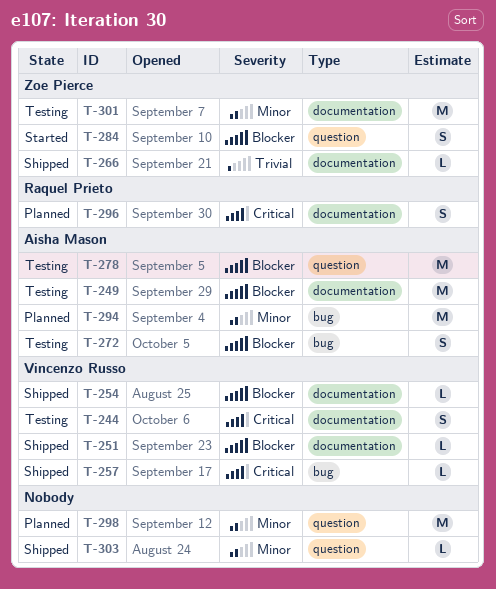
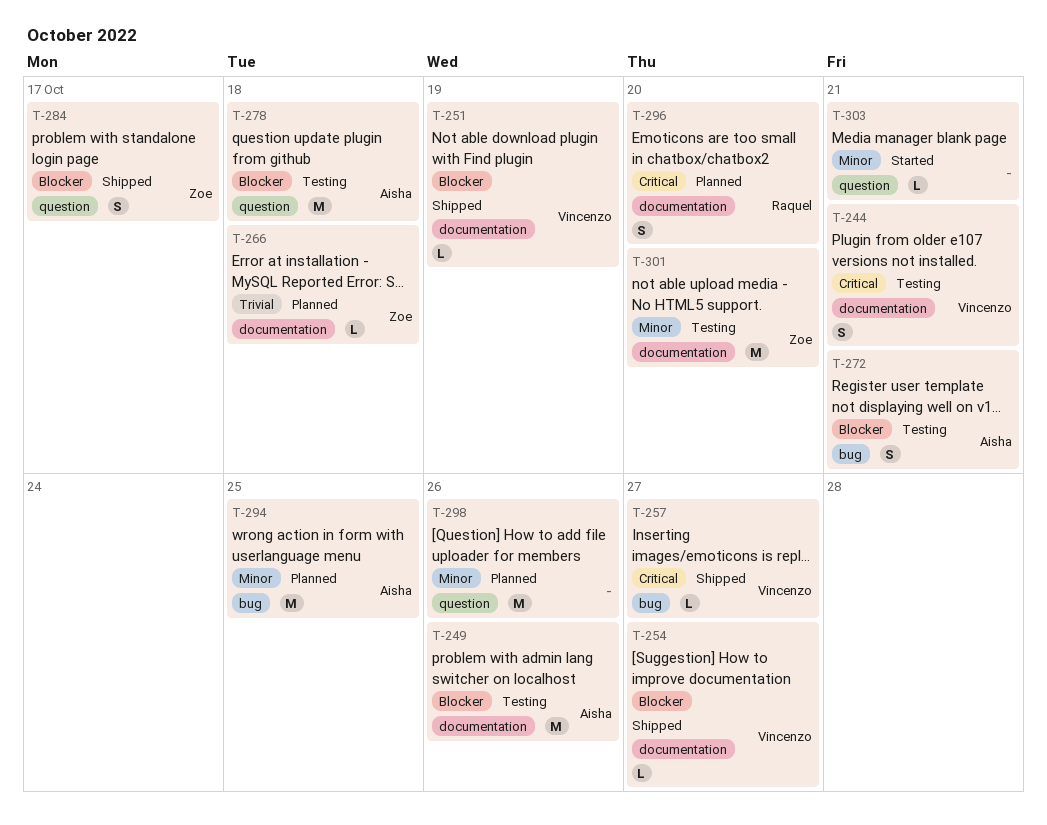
T-266, status: Shipped -> Planned
T-284, status: Started -> Shipped
T-303, status: Shipped -> Started

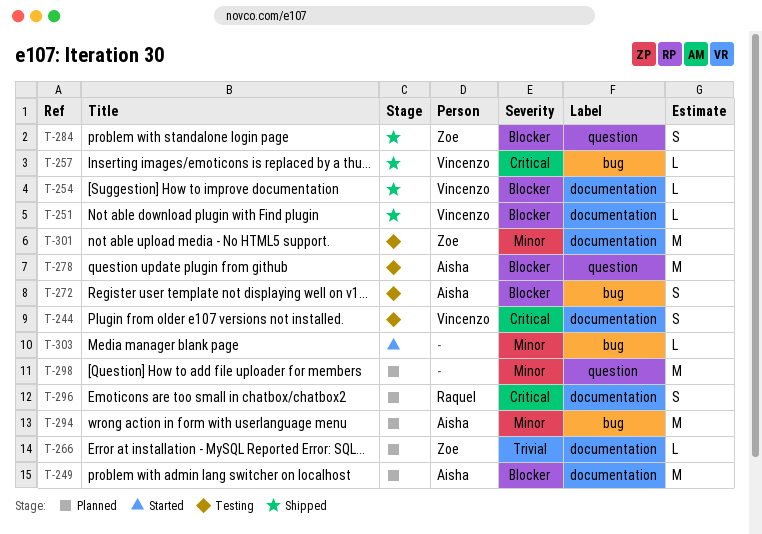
T-249, status: Testing -> Planned
T-303, label: question -> bug

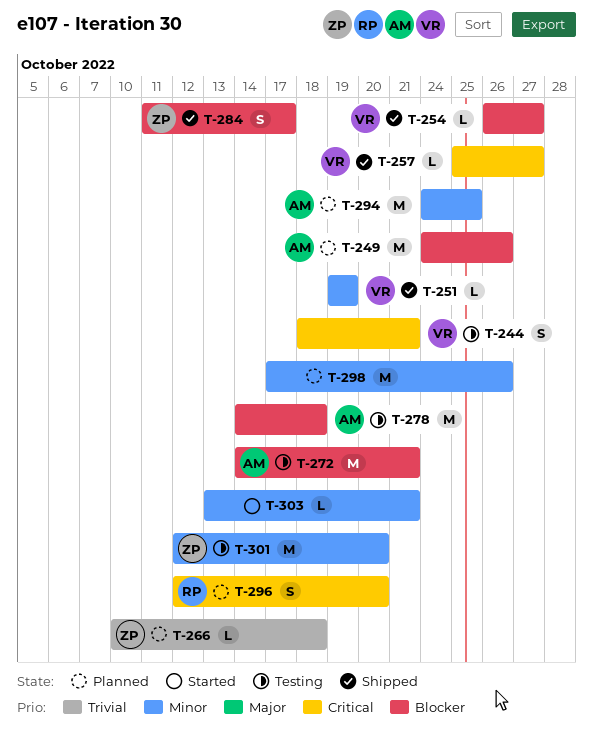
T-251, priority: Blocker -> Minor
T-272, estimate: S -> M

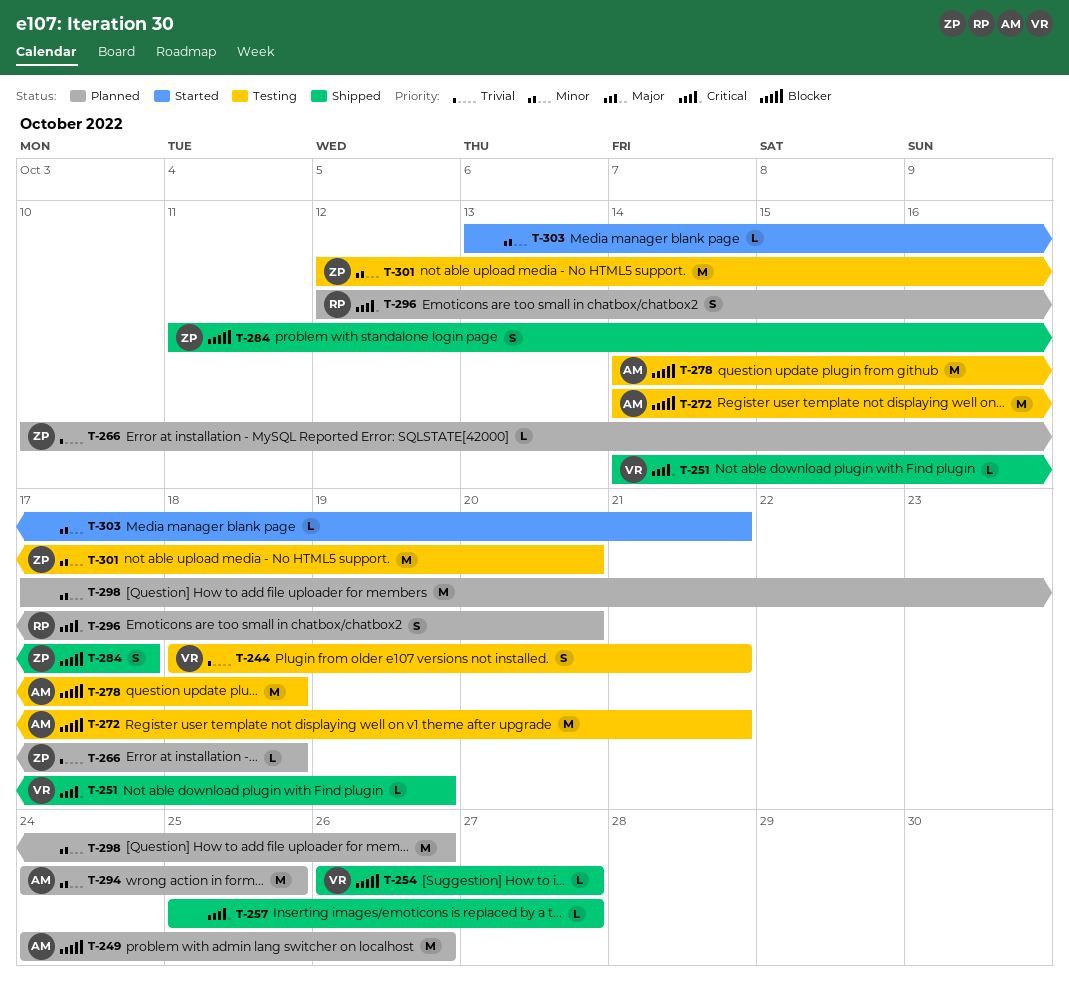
T-244, priority: Critical -> Trivial
T-251, priority: Minor -> Critical
T-251, start: Oct 19 -> Oct 14
T-257, owner: VR -> none

